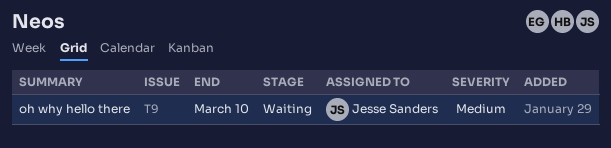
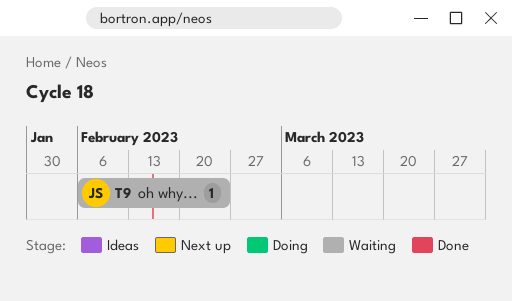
T9, due: Mar 10 -> Feb 24

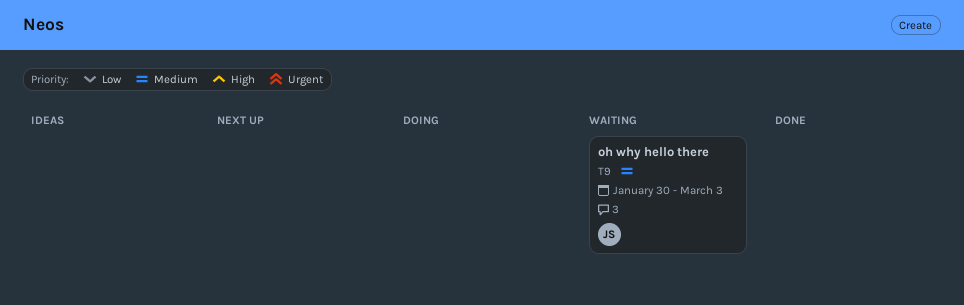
T9, start: Feb 6 -> Jan 30
T9, due: Feb 24 -> Mar 3

